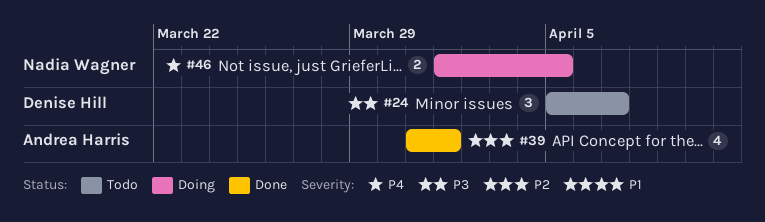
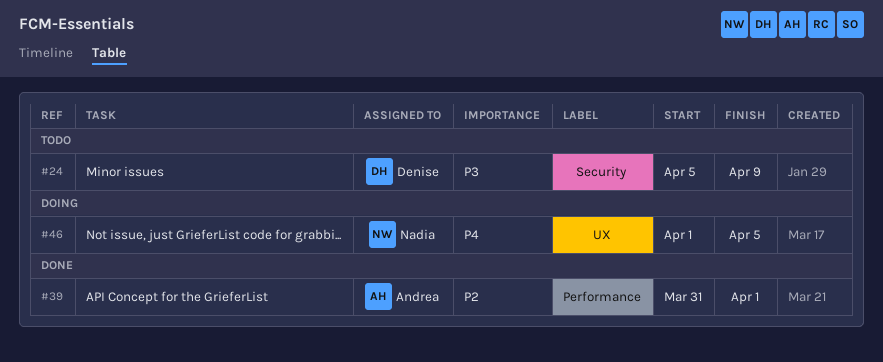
#24, due: Apr 7 -> Apr 9

